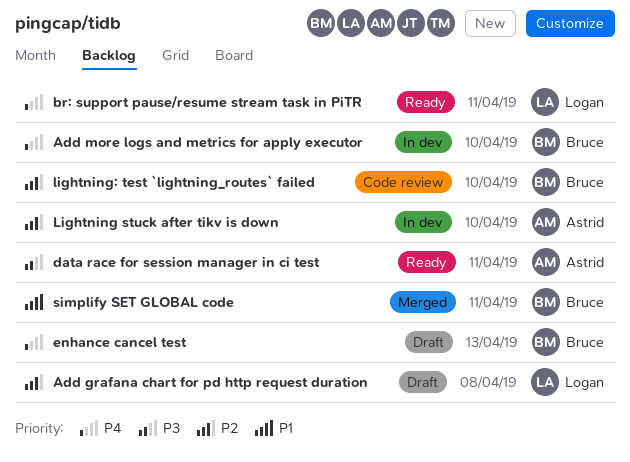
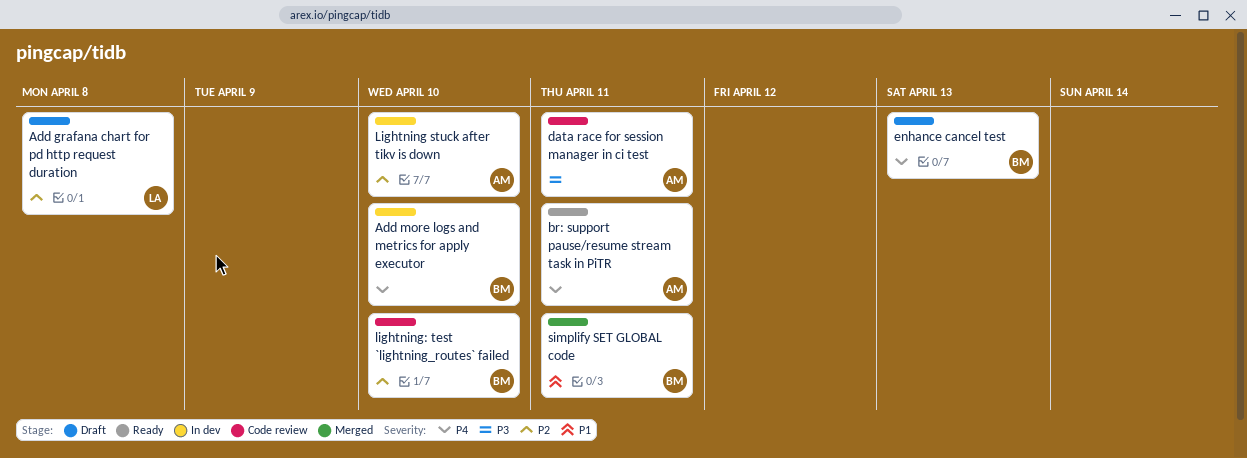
br: support pause/resume stream task in PiTR, owner: Logan -> Astrid
data race for session manager in ci test, status: Ready -> Code review

